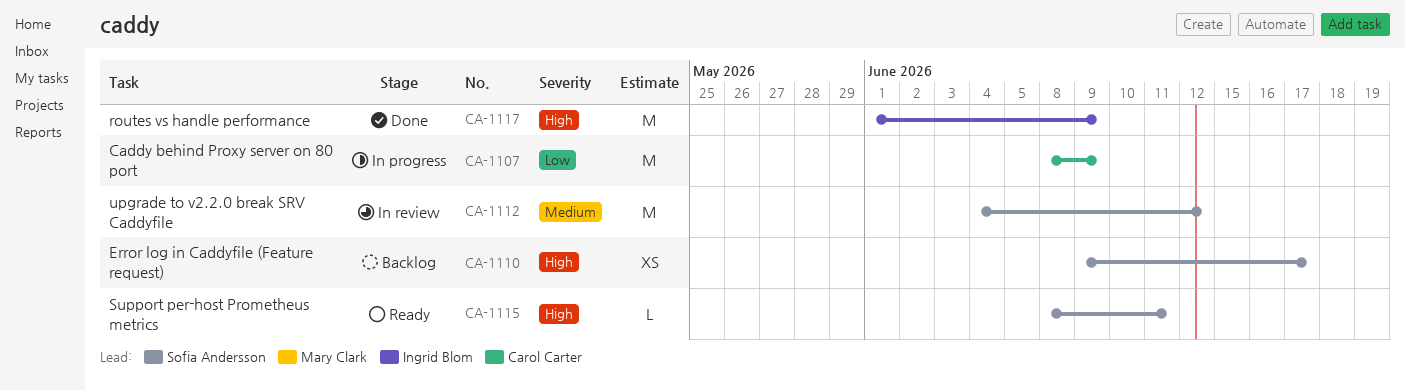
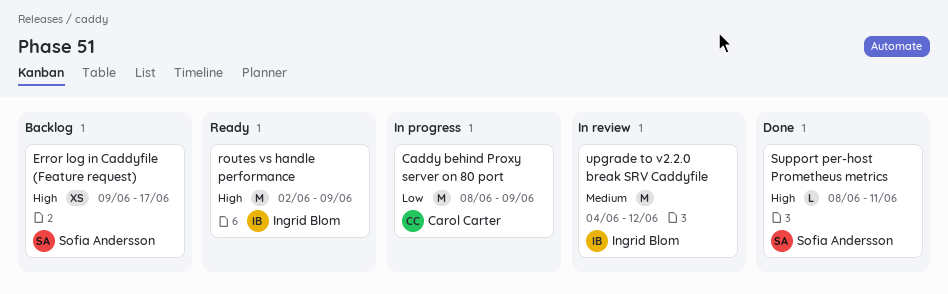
routes vs handle performance, status: Done -> Ready
routes vs handle performance, start: Jun 1 -> Jun 2
Support per-host Prometheus metrics, status: Ready -> Done
upgrade to v2.2.0 break SRV Caddyfile, owner: Sofia Andersson -> Ingrid Blom

